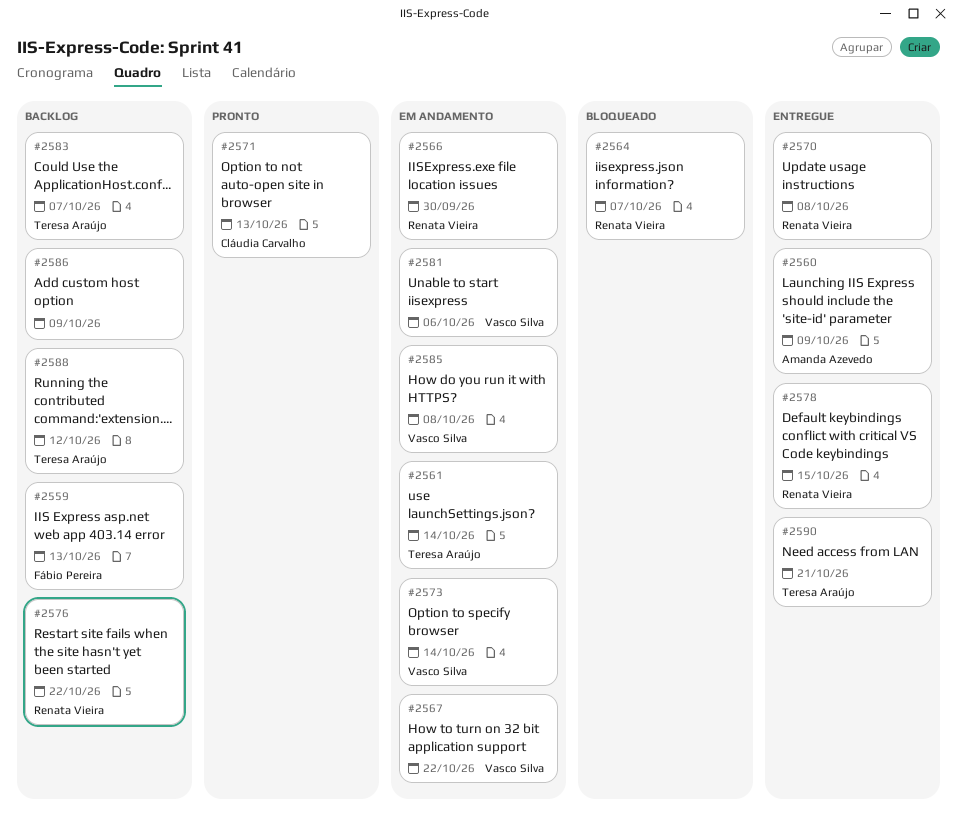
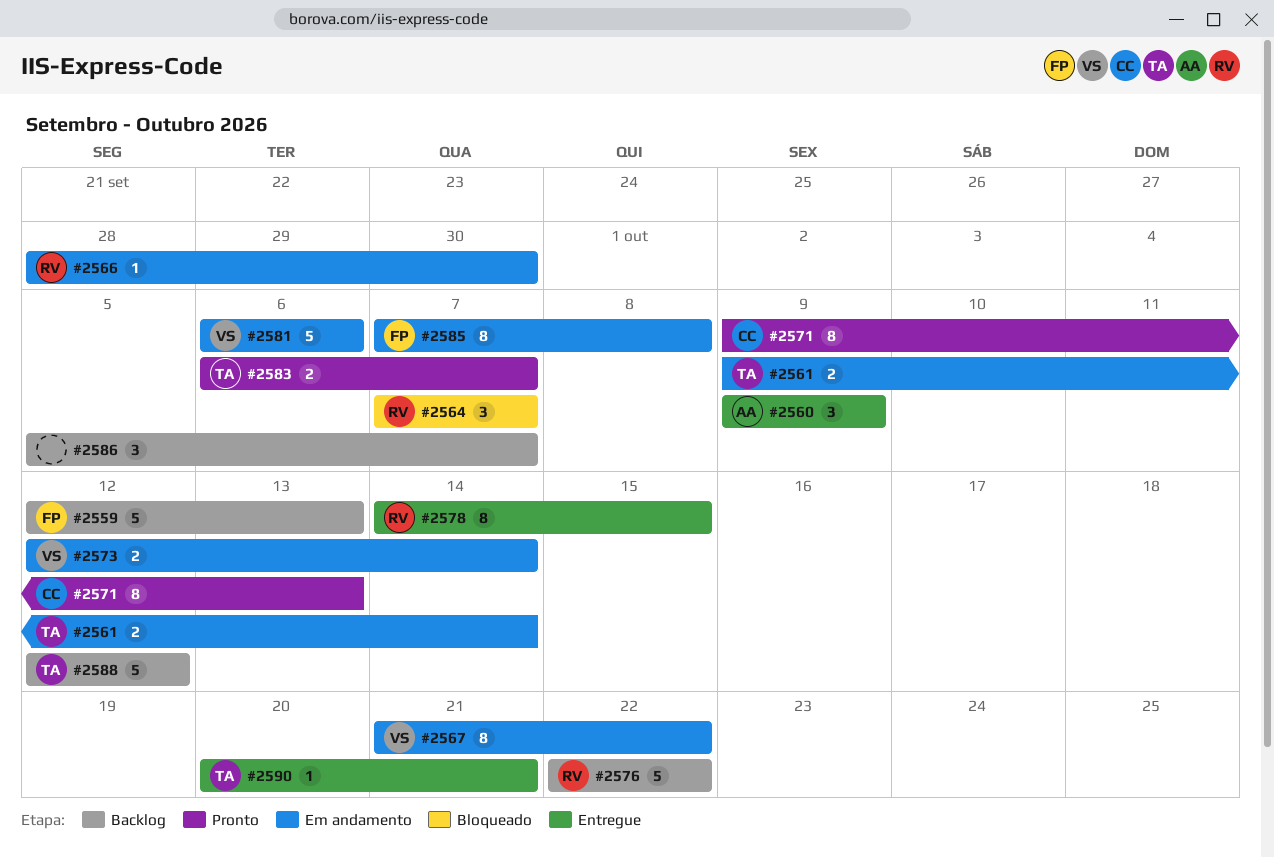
#2570: present -> none
#2583, status: Backlog -> Pronto
#2585, owner: Vasco Silva -> Fábio Pereira
#2586, due: Oct 9 -> Oct 7

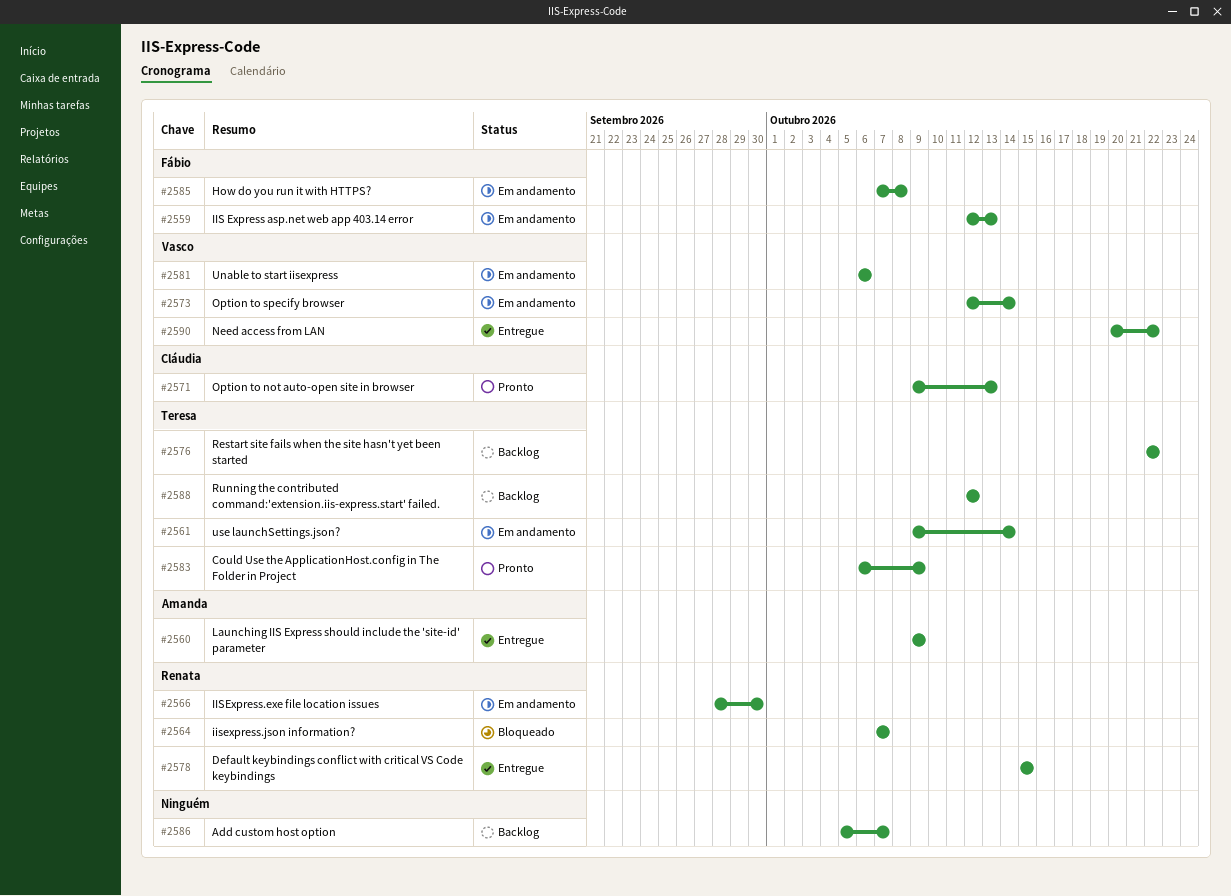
#2559, status: Backlog -> Em andamento
#2567: present -> none
#2576, owner: Renata -> Teresa
#2578, start: Oct 14 -> Oct 15
#2583, due: Oct 7 -> Oct 9
#2590, owner: Teresa -> Vasco
#2590, due: Oct 21 -> Oct 22

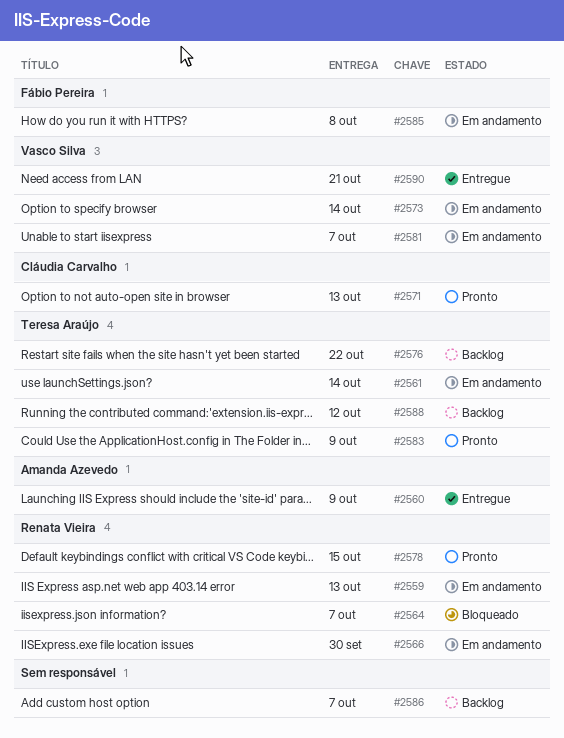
#2559, owner: Fábio Pereira -> Renata Vieira
#2578, status: Entregue -> Pronto
#2581, due: Oct 6 -> Oct 7
#2590, due: Oct 22 -> Oct 21

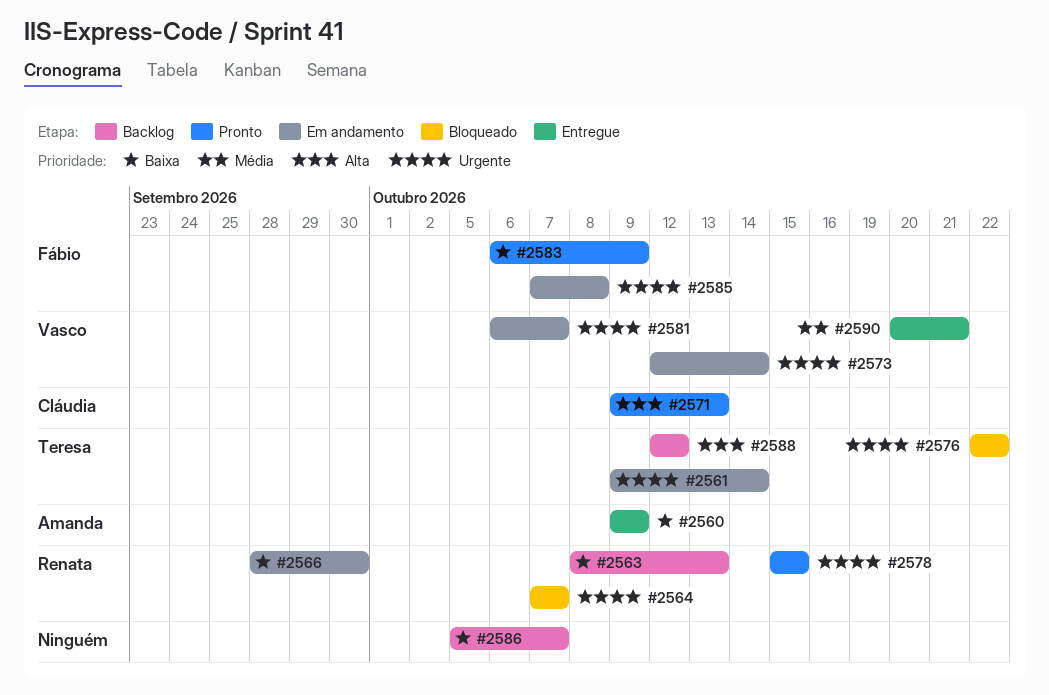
#2559: present -> none
#2563: none -> present
#2576, status: Backlog -> Bloqueado
#2583, owner: Teresa Araújo -> Fábio Pereira

